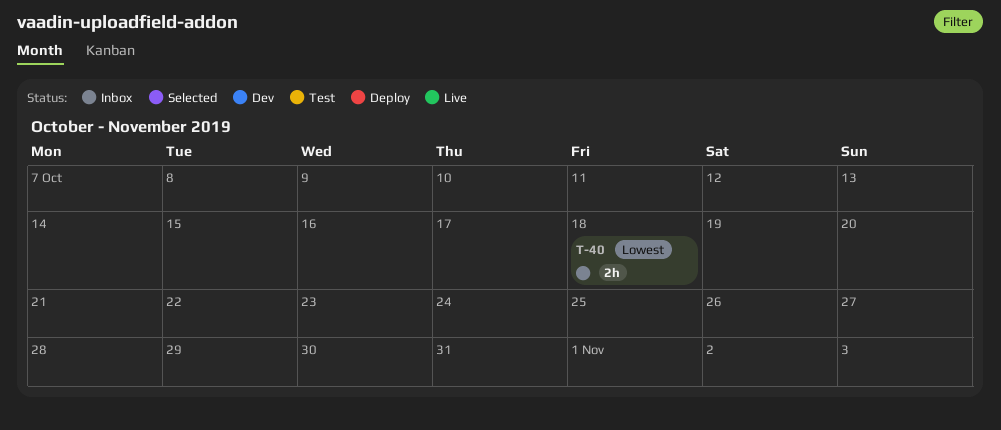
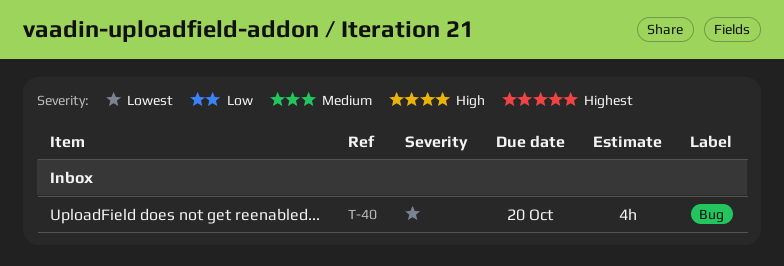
T-40, estimate: 2h -> 4h
T-40, due: Oct 18 -> Oct 20

